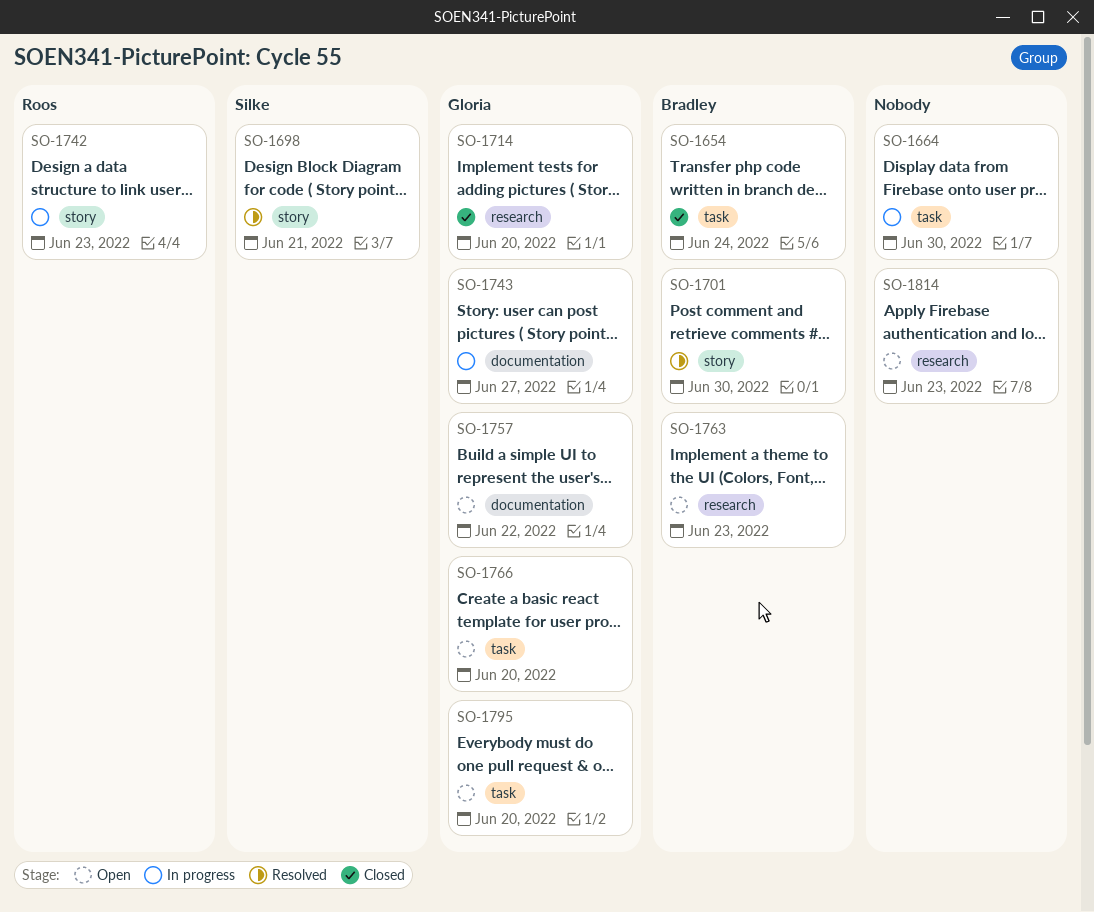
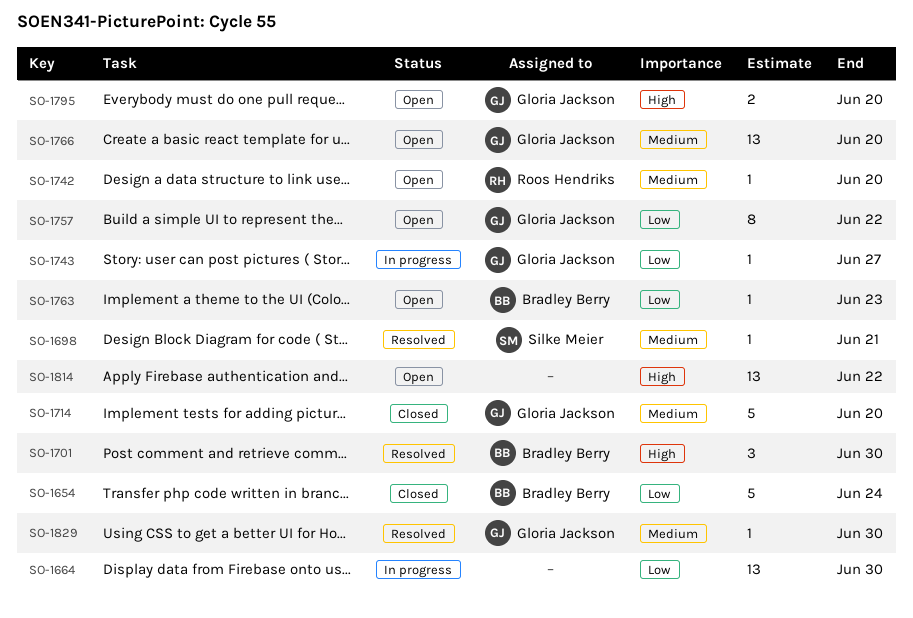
SO-1742, status: In progress -> Open
SO-1742, due: Jun 23 -> Jun 20
SO-1814, due: Jun 23 -> Jun 22
SO-1829: none -> present

